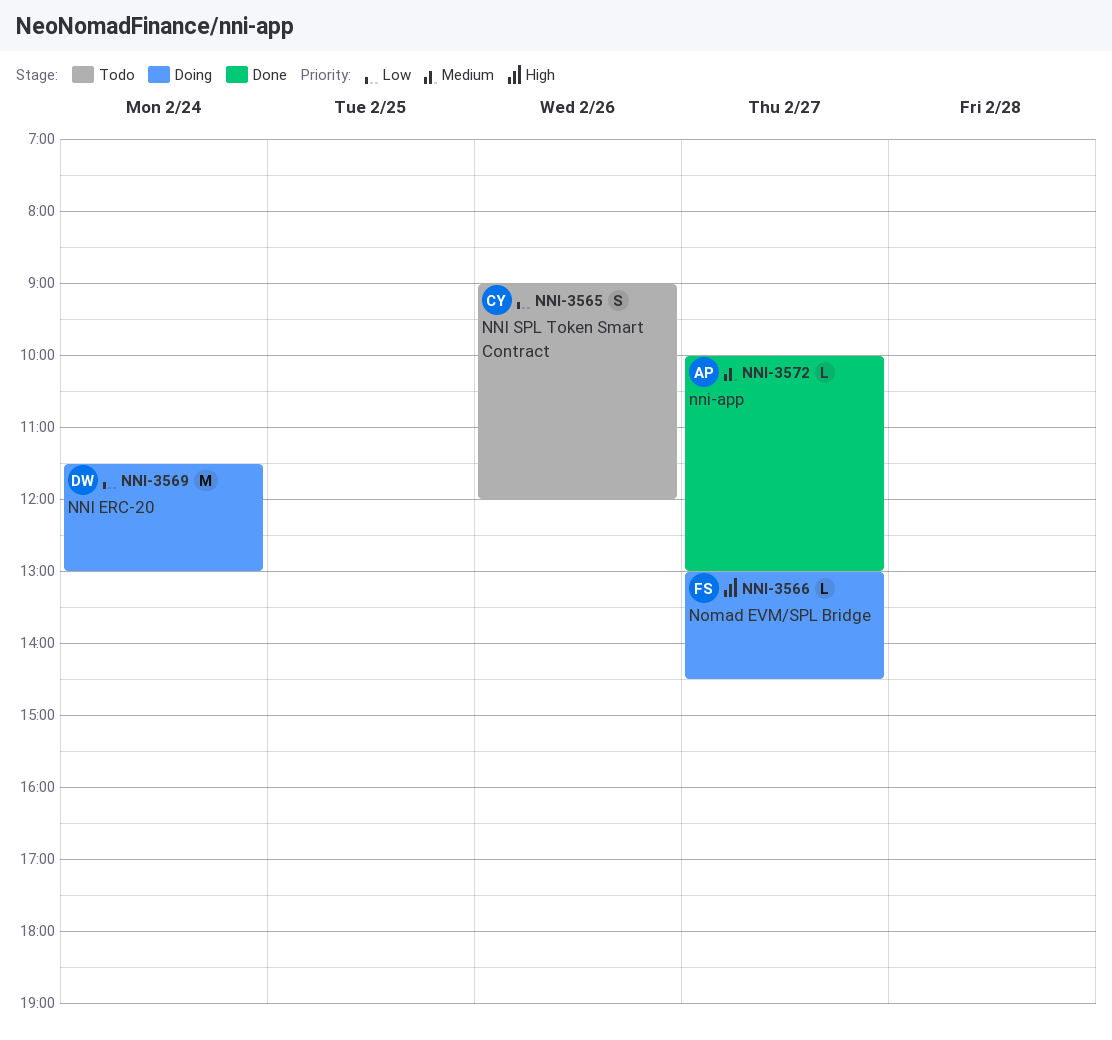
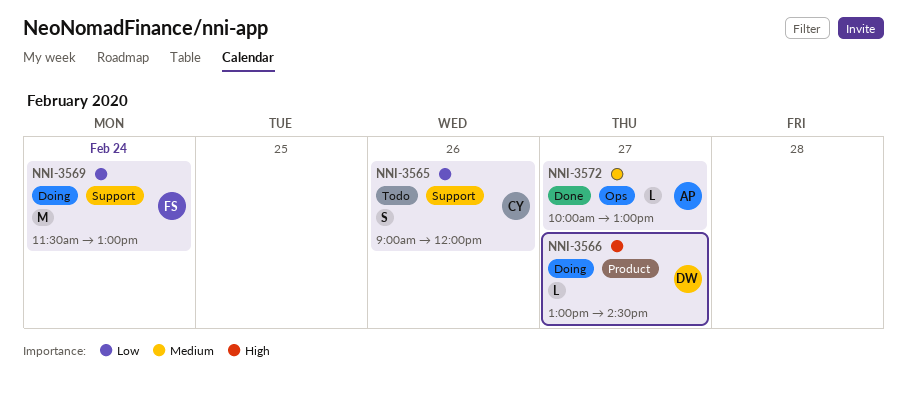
NNI-3566, owner: FS -> DW
NNI-3569, owner: DW -> FS

